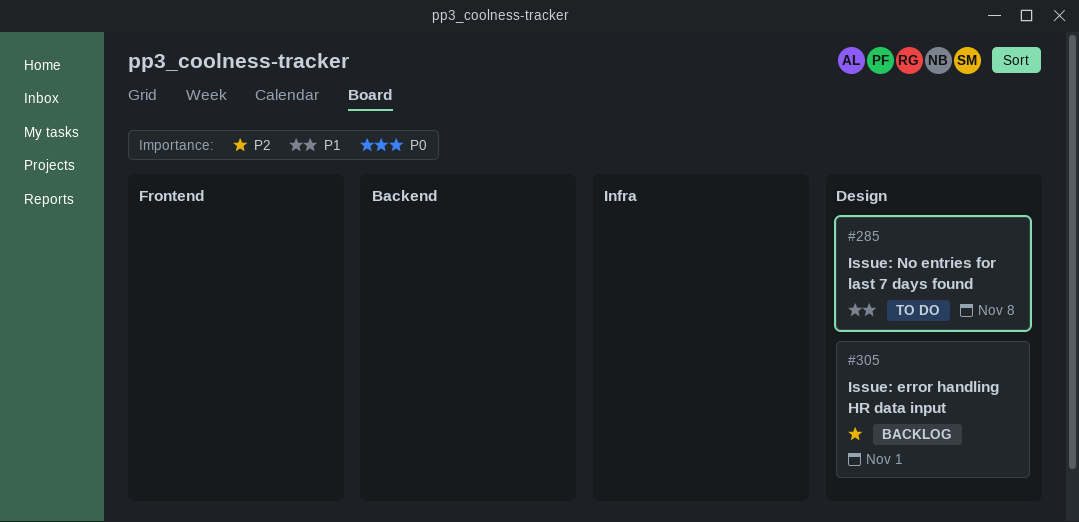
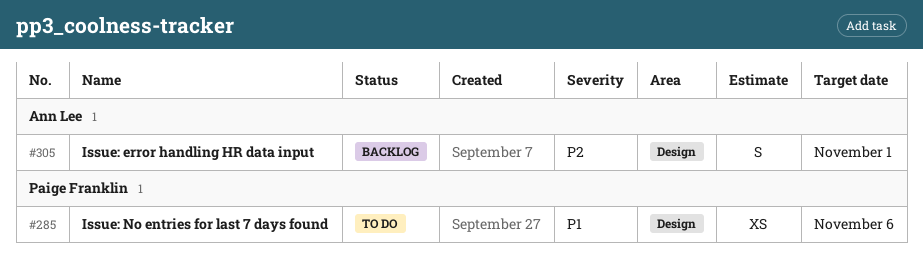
#285, due: Nov 8 -> Nov 6

